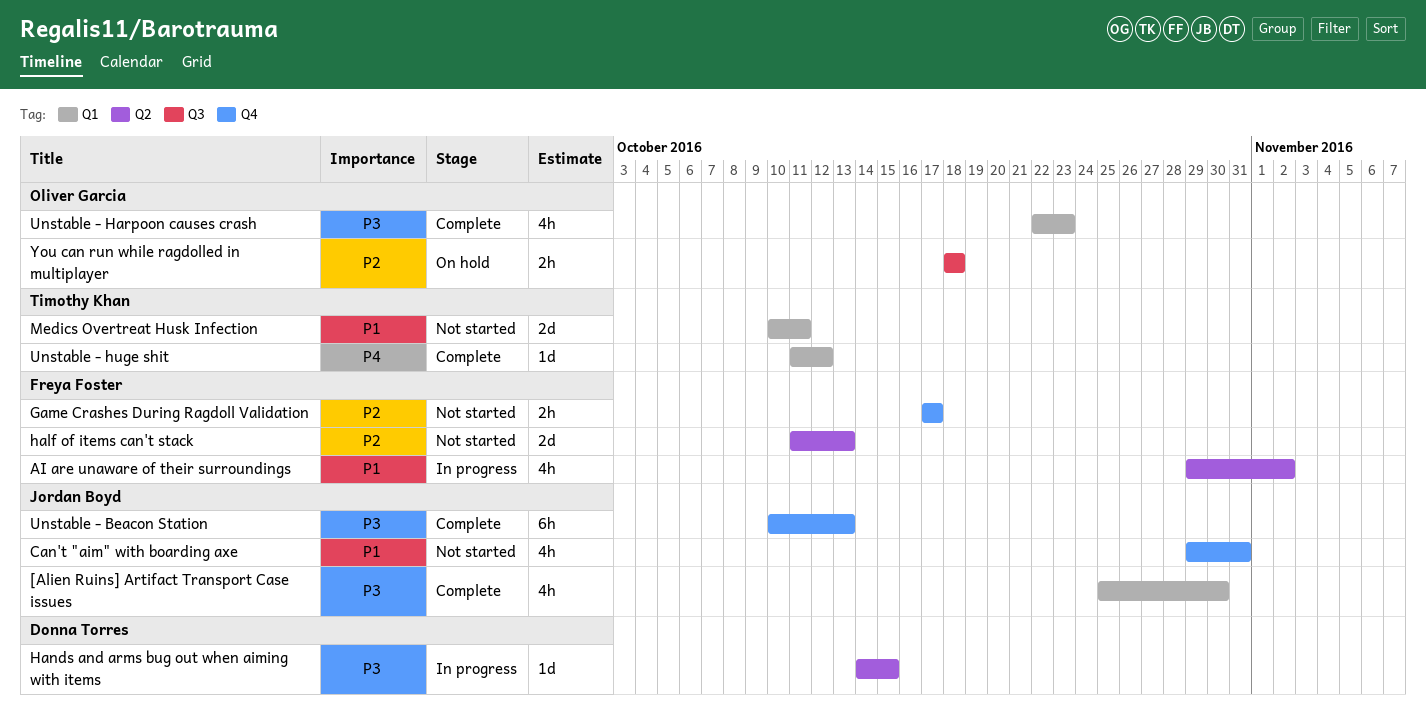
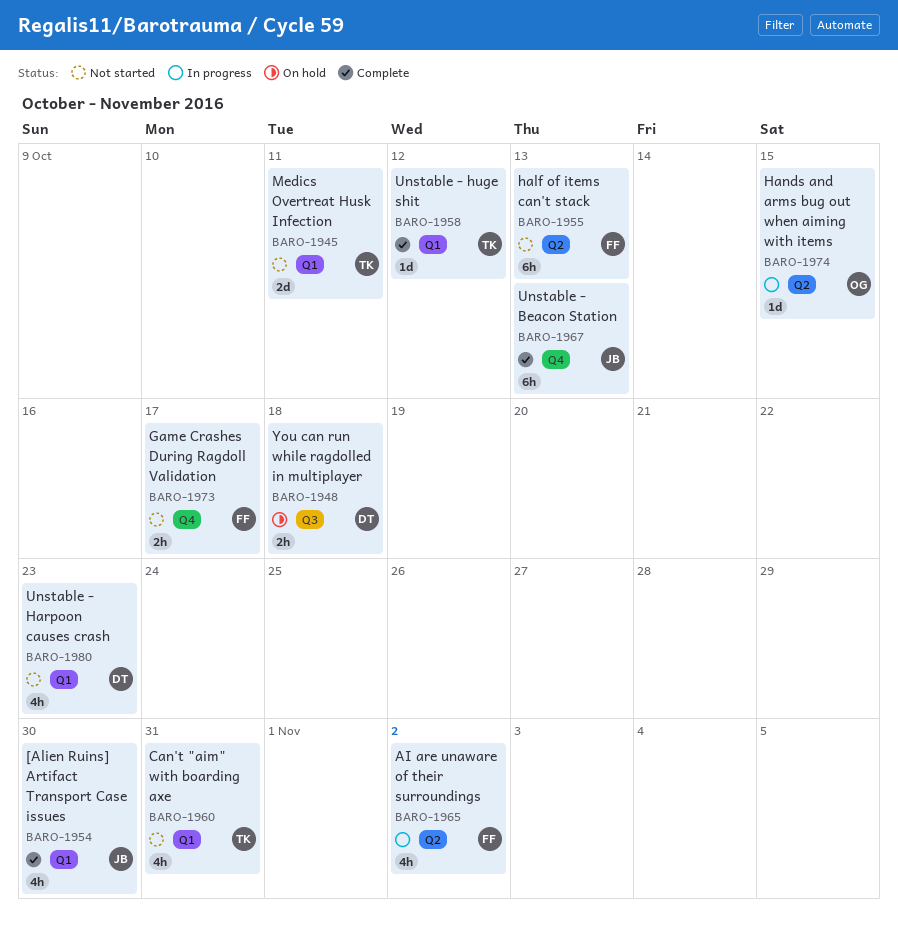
Can't "aim" with boarding axe, owner: Jordan Boyd -> Timothy Khan
Can't "aim" with boarding axe, label: Q4 -> Q1
half of items can't stack, estimate: 2d -> 6h
Hands and arms bug out when aiming with items, owner: Donna Torres -> Oliver Garcia
Unstable - Harpoon causes crash, status: Complete -> Not started
Unstable - Harpoon causes crash, owner: Oliver Garcia -> Donna Torres
You can run while ragdolled in multiplayer, owner: Oliver Garcia -> Donna Torres

